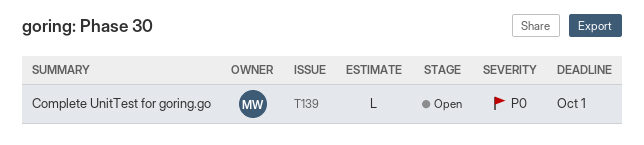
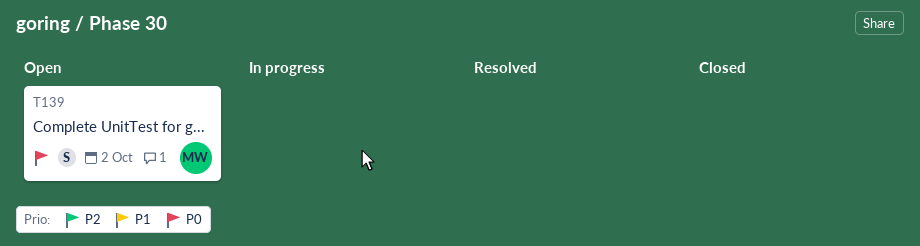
T139, estimate: L -> S
T139, due: Oct 1 -> Oct 2

